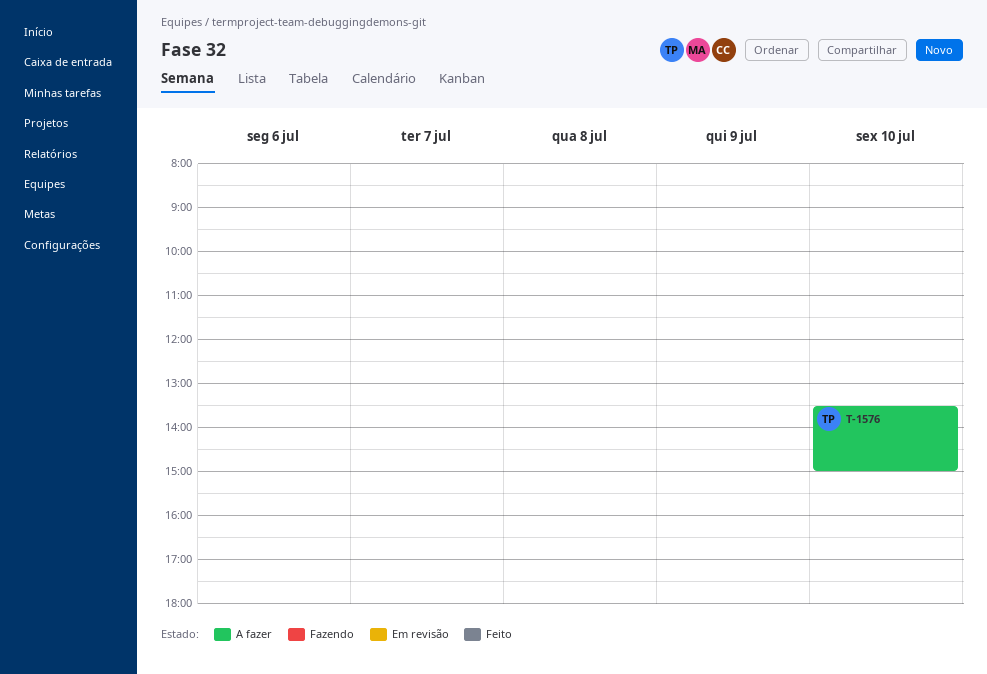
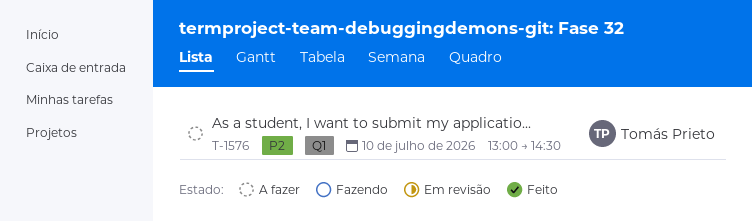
T-1576, begins: 13:30 -> 13:00
T-1576, ends: 15:00 -> 14:30

